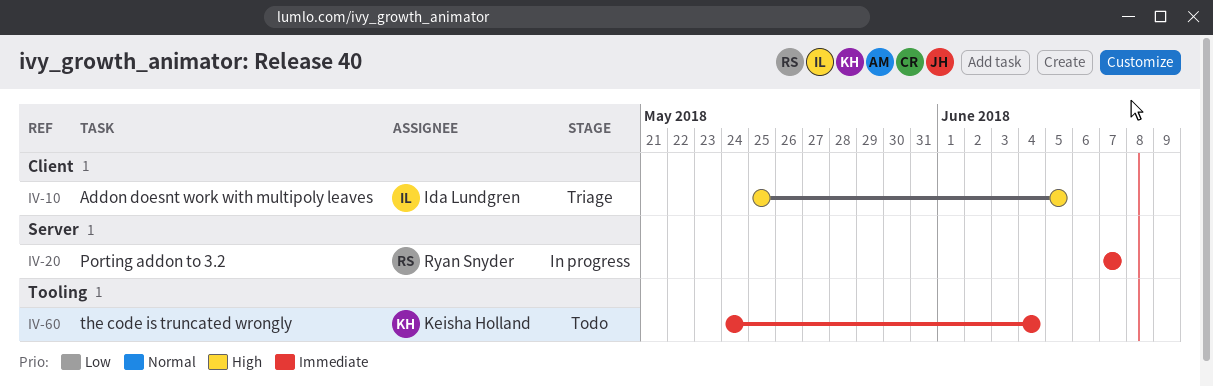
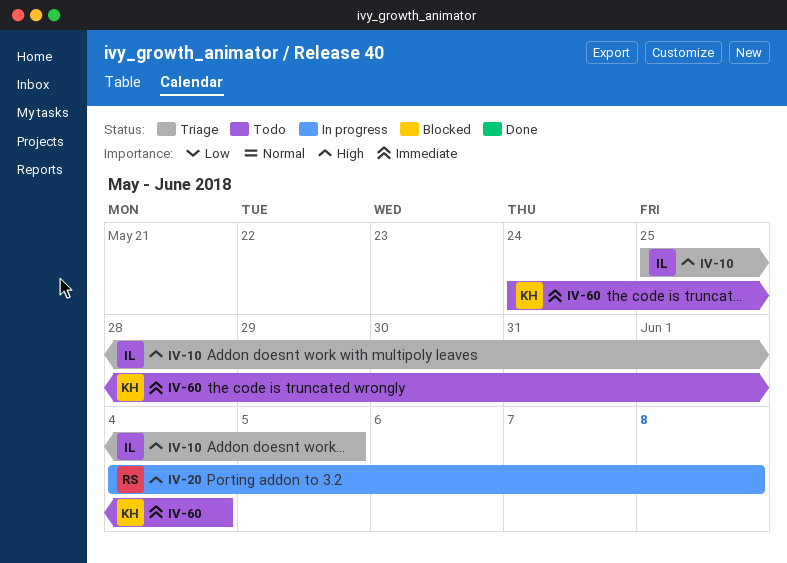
IV-20, priority: Immediate -> High
IV-20, start: Jun 7 -> Jun 4
IV-20, due: Jun 7 -> Jun 8

